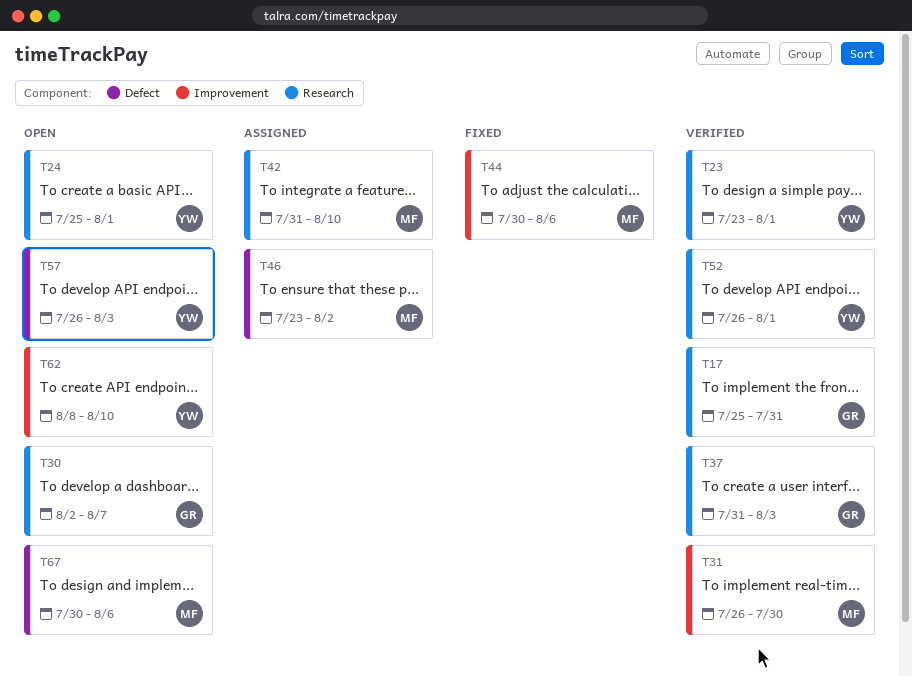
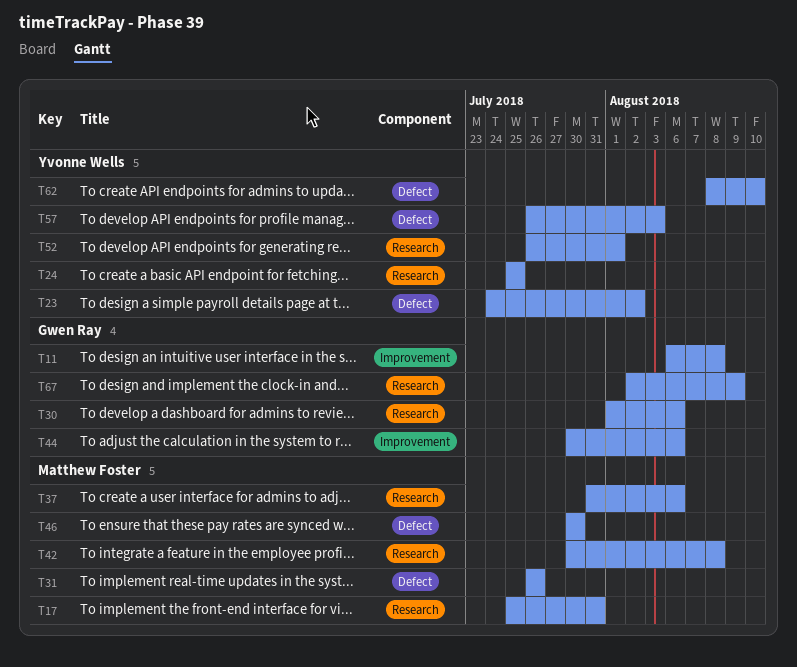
T11: none -> present
T17, owner: Gwen Ray -> Matthew Foster
T23, label: Research -> Defect
T23, start: Jul 23 -> Jul 24
T23, due: Aug 1 -> Aug 2
T24, due: Aug 1 -> Jul 25
T30, start: Aug 2 -> Aug 1
T30, due: Aug 7 -> Aug 6
T31, label: Improvement -> Defect
T31, due: Jul 30 -> Jul 26
T37, owner: Gwen Ray -> Matthew Foster
T37, due: Aug 3 -> Aug 6
T42, start: Jul 31 -> Jul 30
T42, due: Aug 10 -> Aug 8
T44, owner: Matthew Foster -> Gwen Ray
T46, start: Jul 23 -> Jul 30
T46, due: Aug 2 -> Jul 30
T62, label: Improvement -> Defect
T67, owner: Matthew Foster -> Gwen Ray
T67, label: Defect -> Research
T67, start: Jul 30 -> Aug 2
T67, due: Aug 6 -> Aug 9

